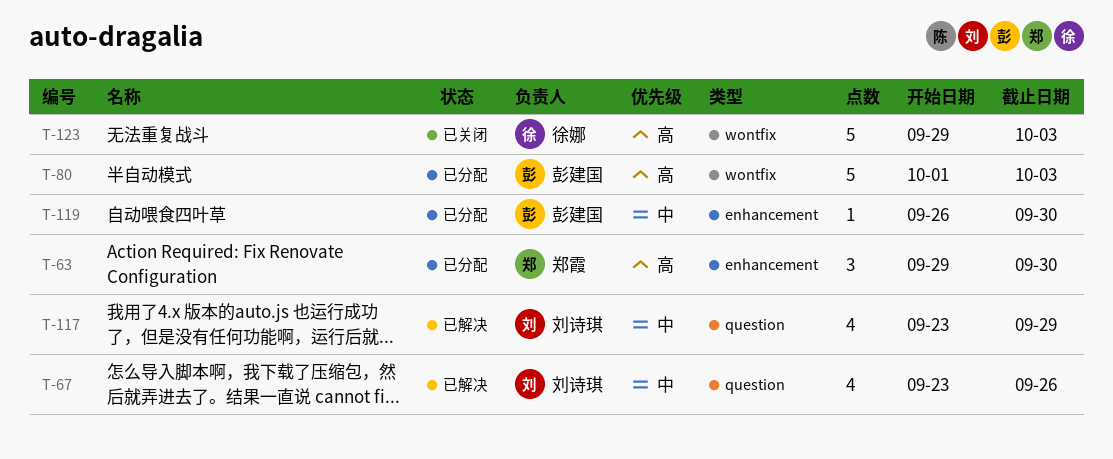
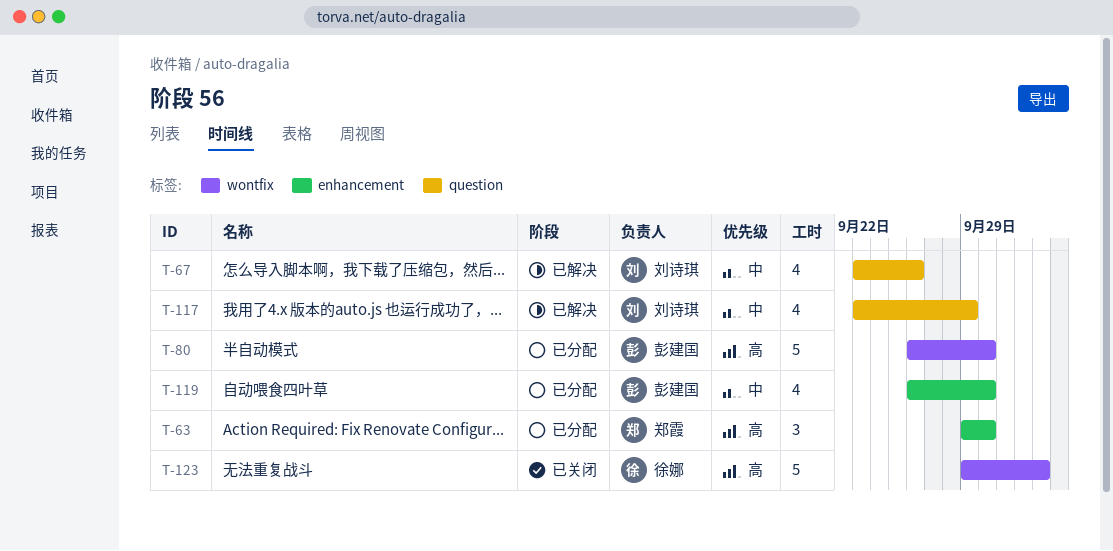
T-80, start: Oct 1 -> Sep 26
T-80, due: Oct 3 -> Sep 30
T-119, estimate: 1 -> 4

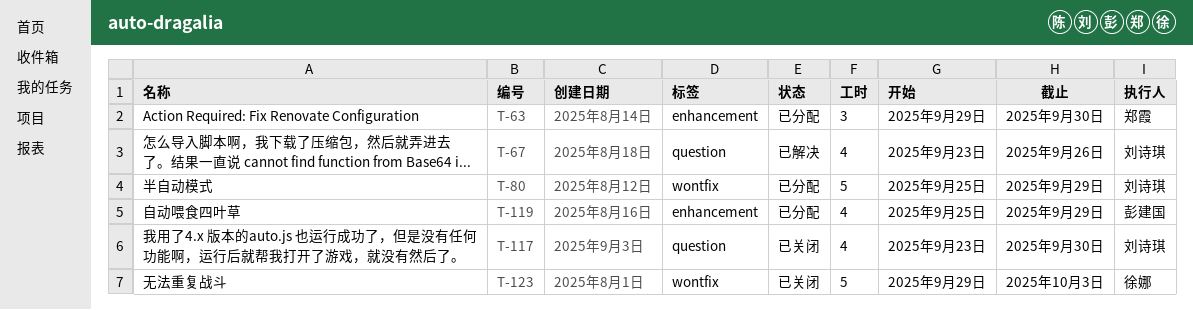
T-80, owner: 彭建国 -> 刘诗琪
T-80, start: Sep 26 -> Sep 25
T-80, due: Sep 30 -> Sep 29
T-117, status: 已解决 -> 已关闭
T-117, due: Sep 29 -> Sep 30
T-119, start: Sep 26 -> Sep 25
T-119, due: Sep 30 -> Sep 29

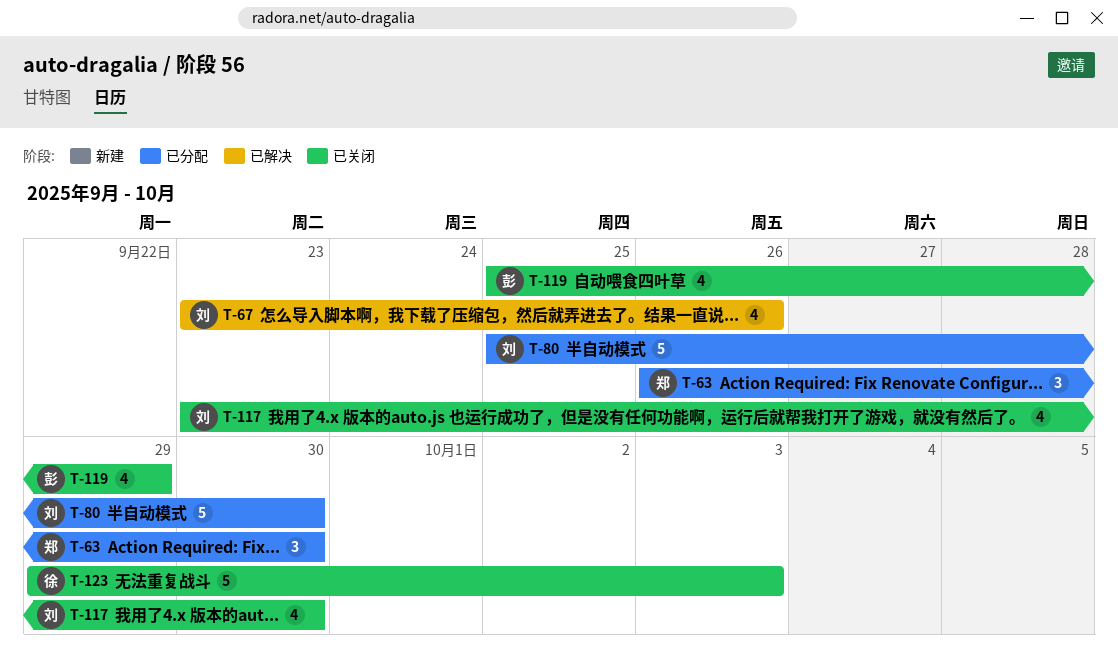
T-63, start: Sep 29 -> Sep 26
T-80, due: Sep 29 -> Sep 30
T-119, status: 已分配 -> 已关闭

